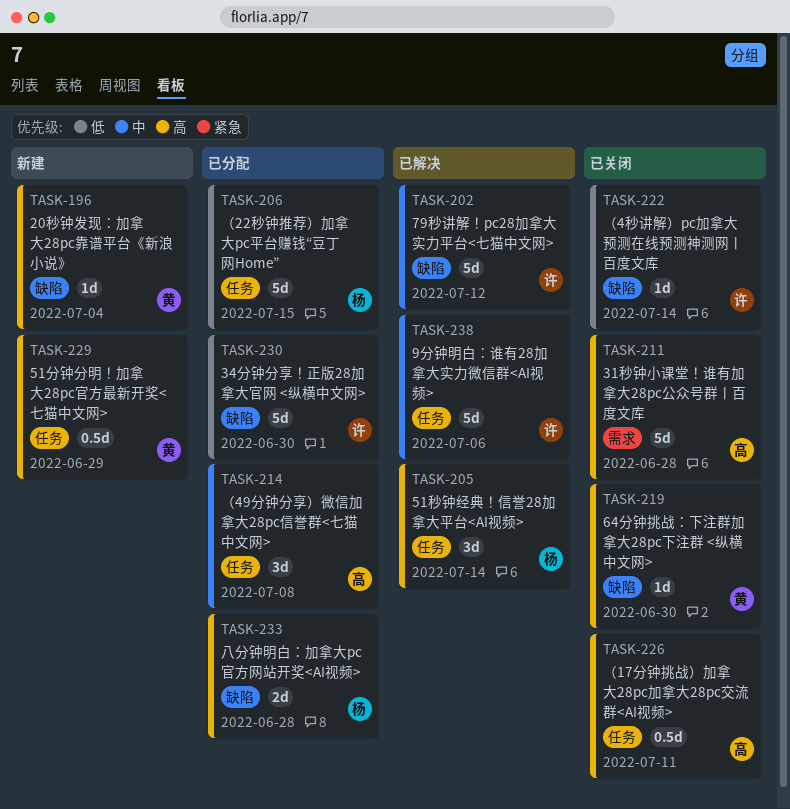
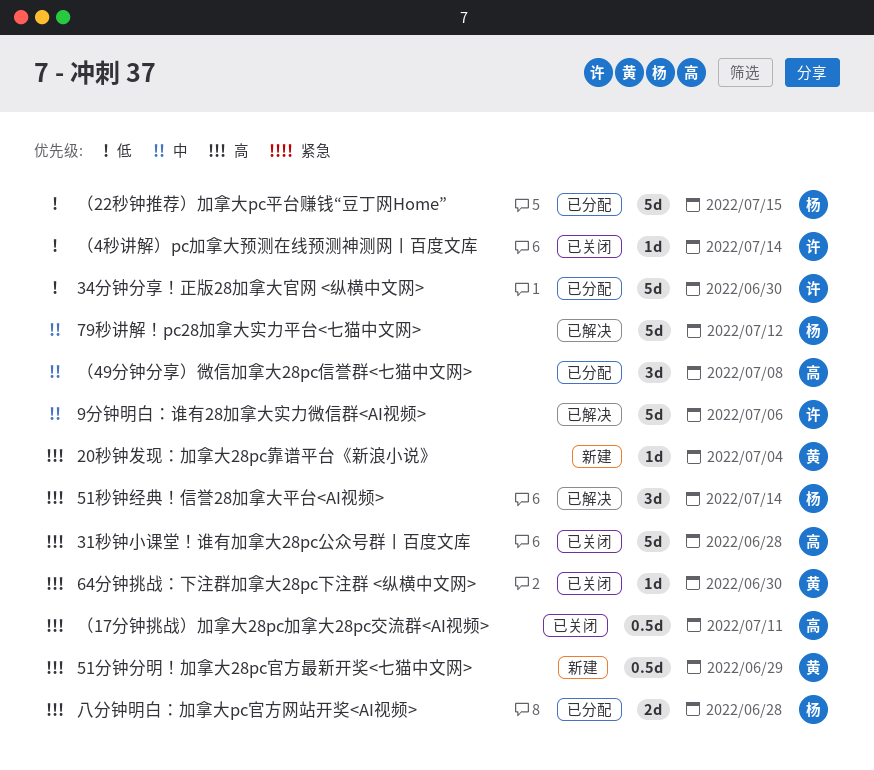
79秒讲解！pc28加拿大实力平台<七猫中文网>, owner: 许 -> 杨

